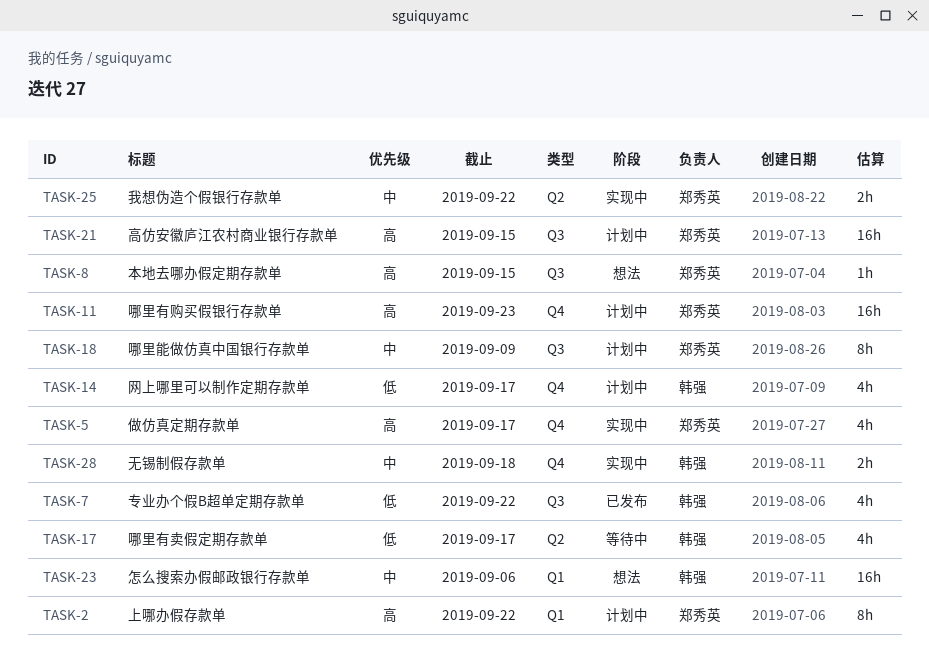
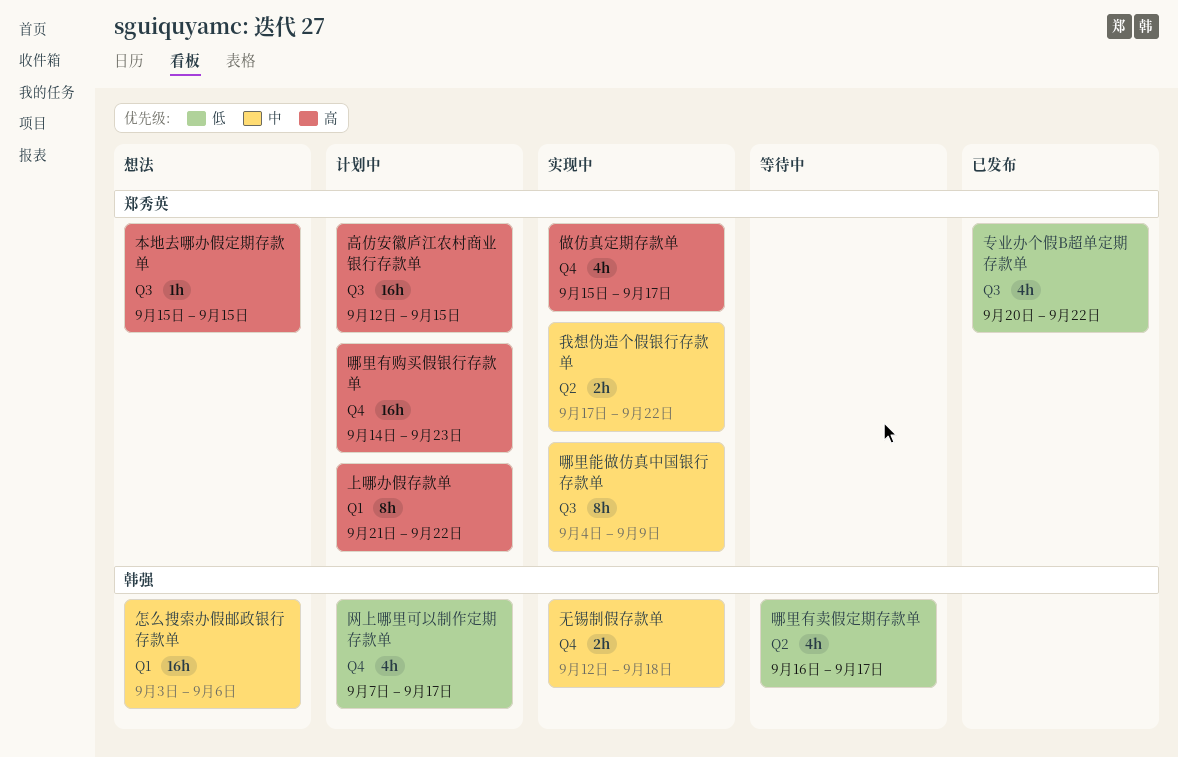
专业办个假B超单定期存款单, owner: 韩强 -> 郑秀英
哪里能做仿真中国银行存款单, status: 计划中 -> 实现中

